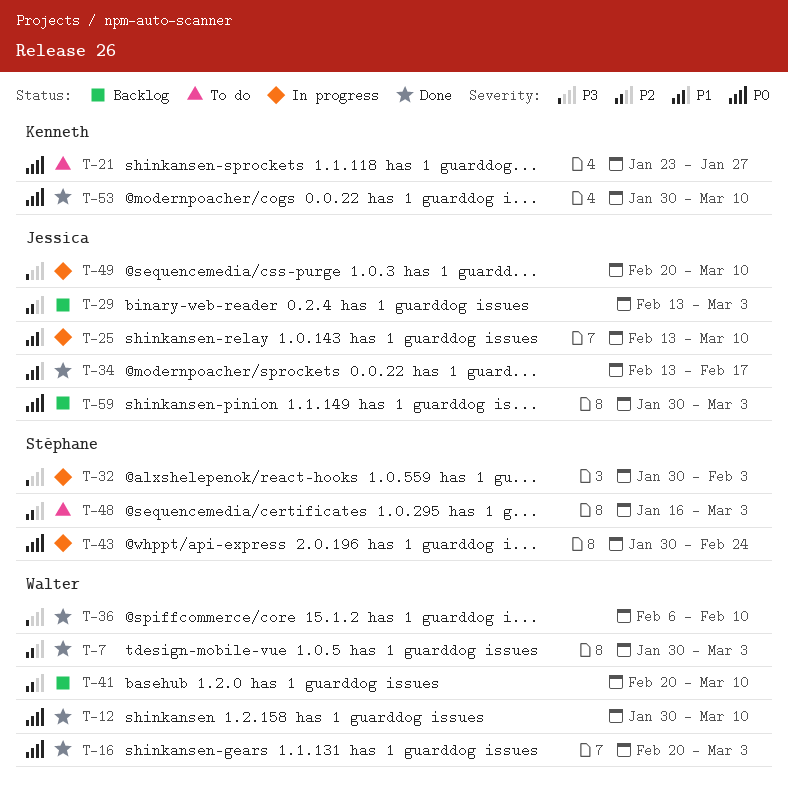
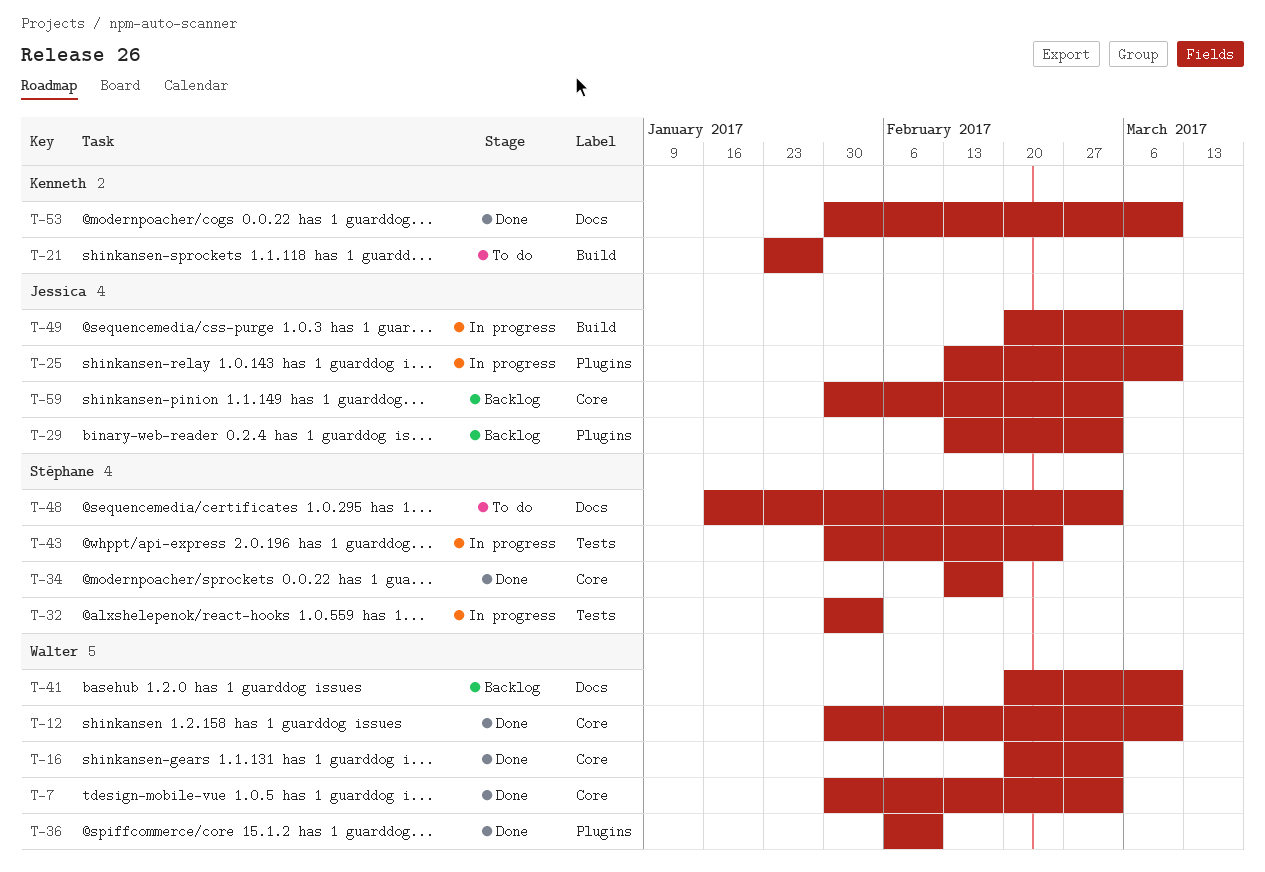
T-34, owner: Jessica -> Stéphane

